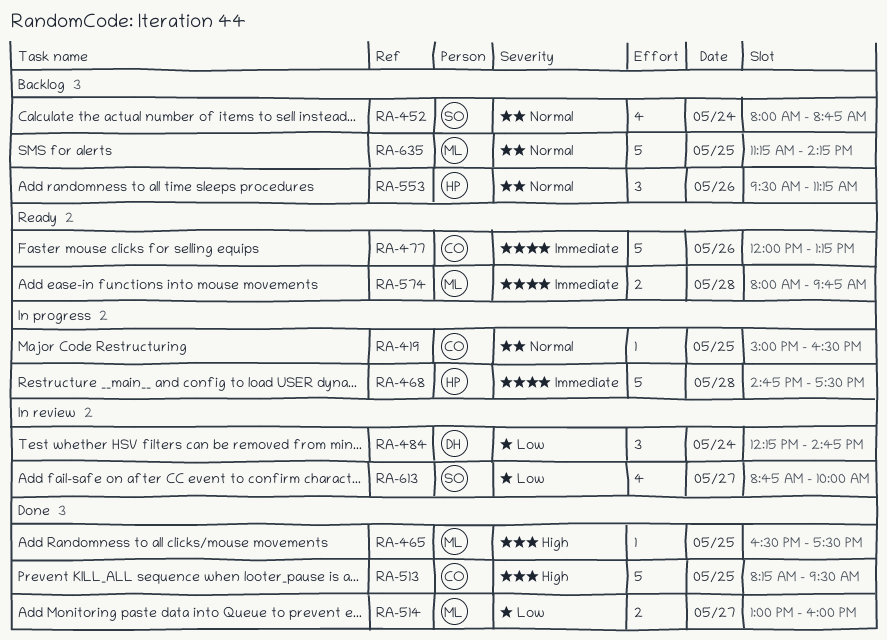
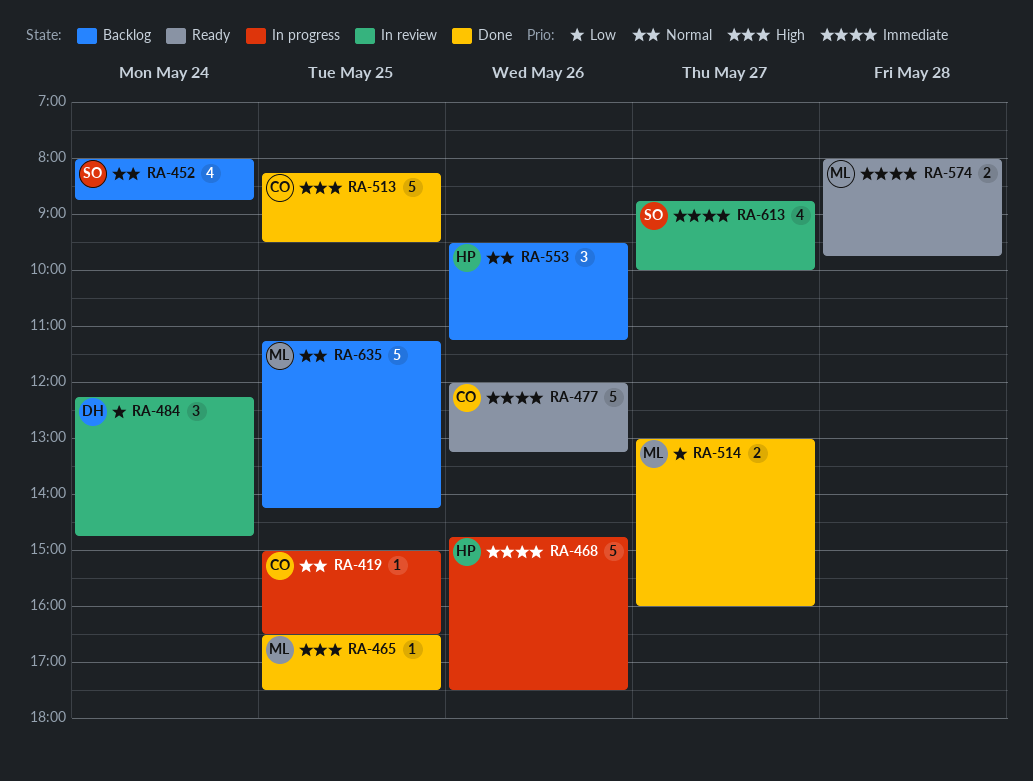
RA-468, day: May 28 -> May 26
RA-613, priority: Low -> Immediate

